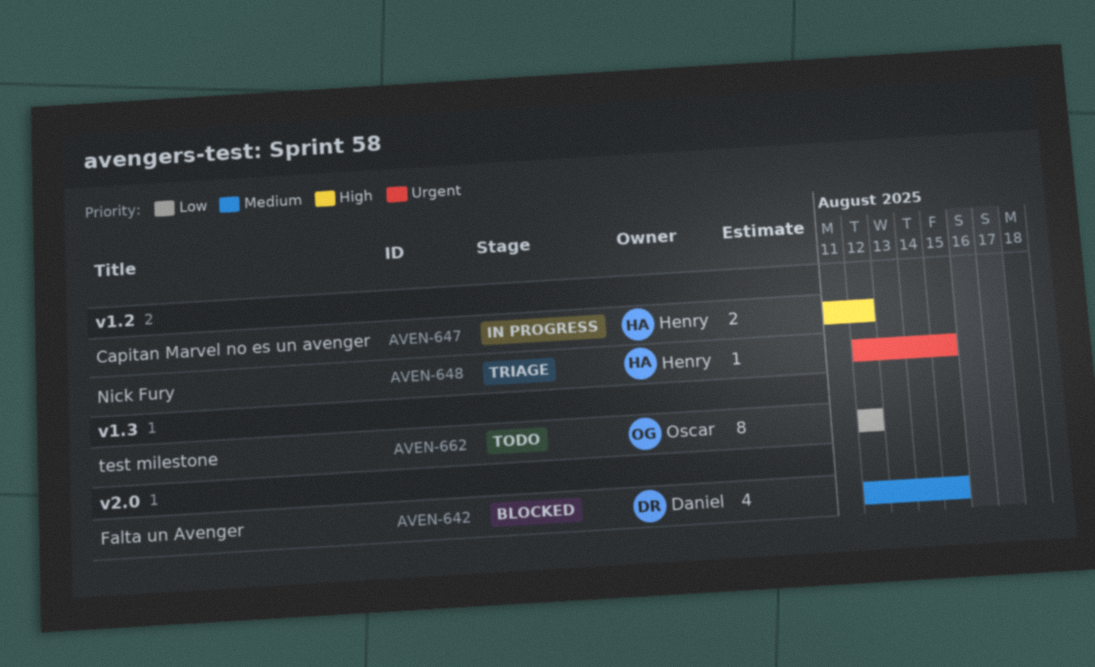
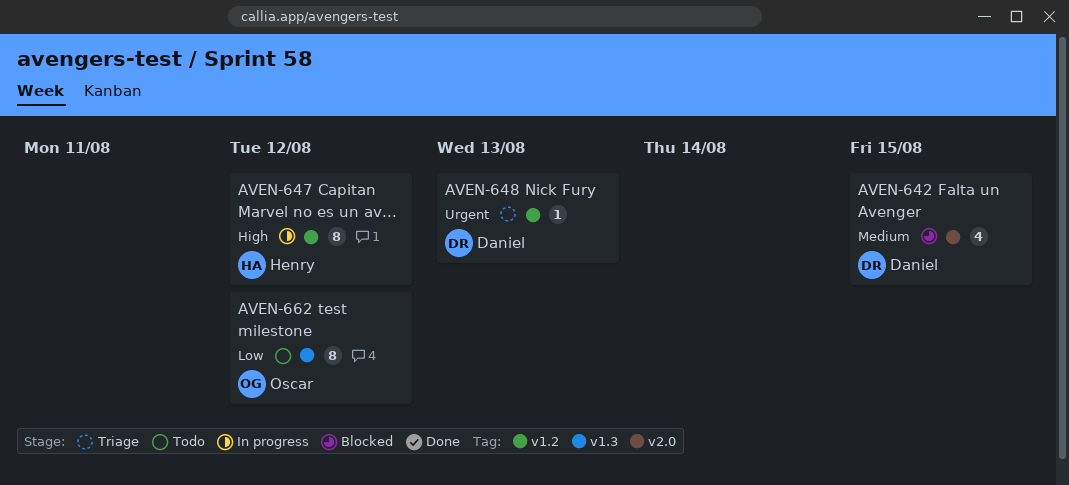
AVEN-647, estimate: 2 -> 8
AVEN-648, owner: Henry -> Daniel
AVEN-648, due: Aug 15 -> Aug 13

